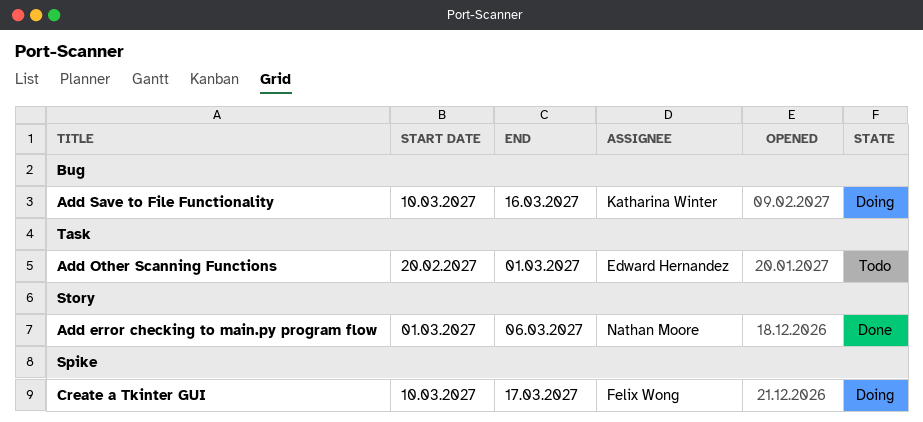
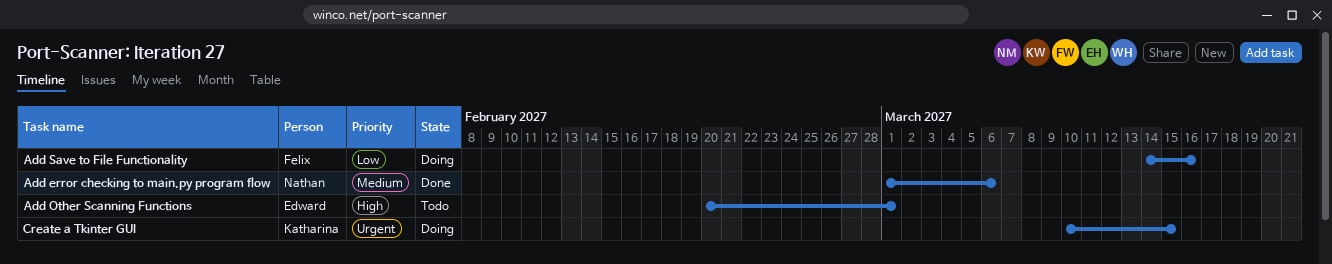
Add Save to File Functionality, owner: Katharina Winter -> Felix Wong
Add Save to File Functionality, start: Mar 10 -> Mar 14
Create a Tkinter GUI, owner: Felix Wong -> Katharina Winter
Create a Tkinter GUI, due: Mar 17 -> Mar 15

